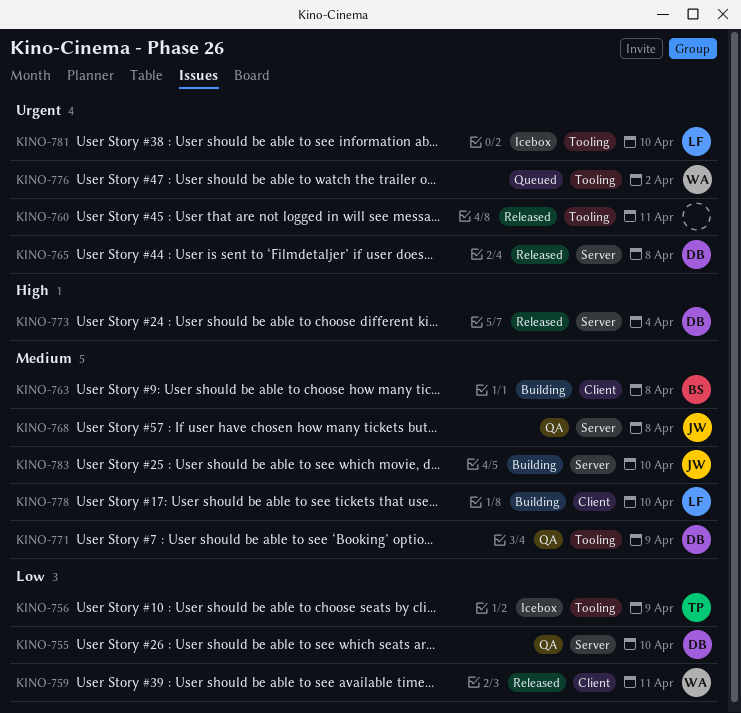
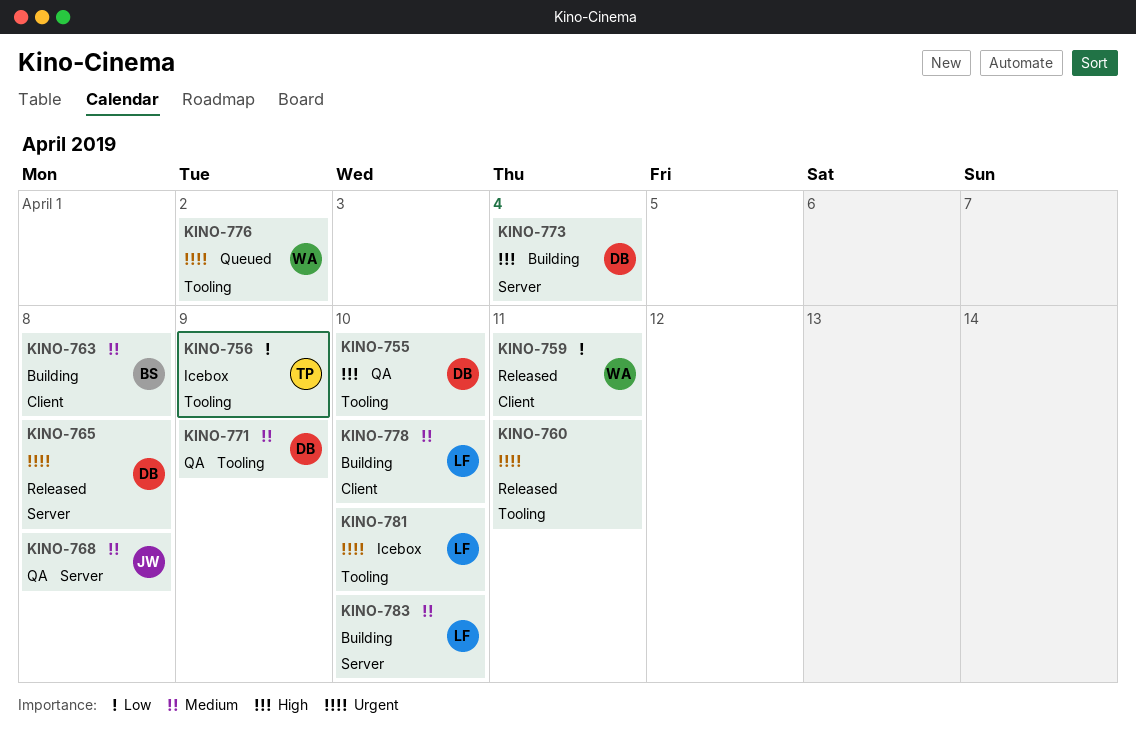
KINO-755, priority: Low -> High
KINO-755, label: Server -> Tooling
KINO-773, status: Released -> Building
KINO-783, owner: JW -> LF

